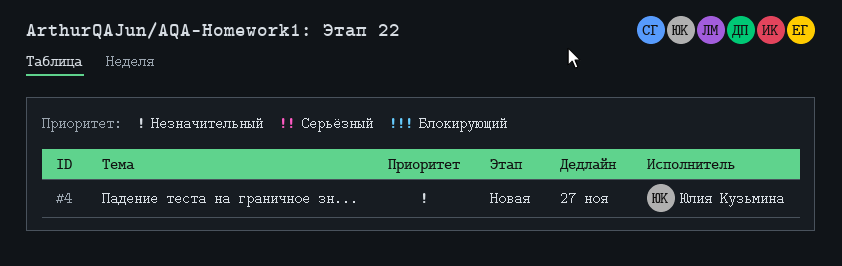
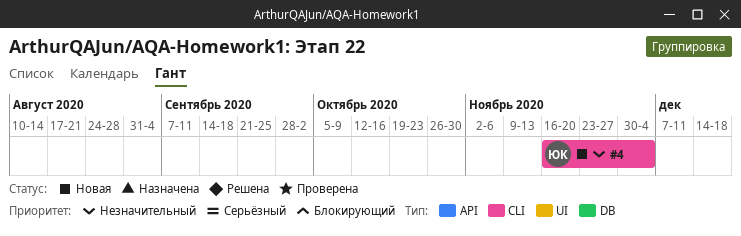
#4, due: Nov 27 -> Dec 4

